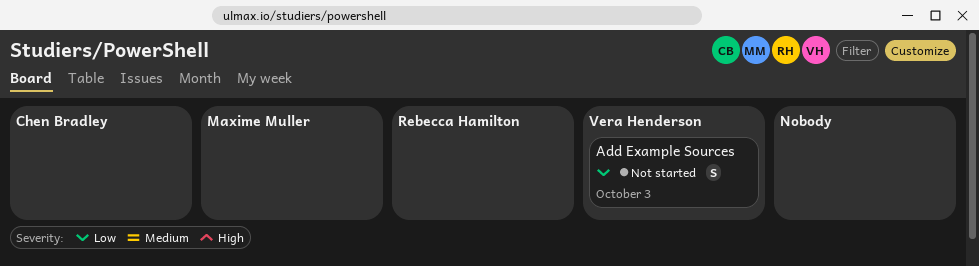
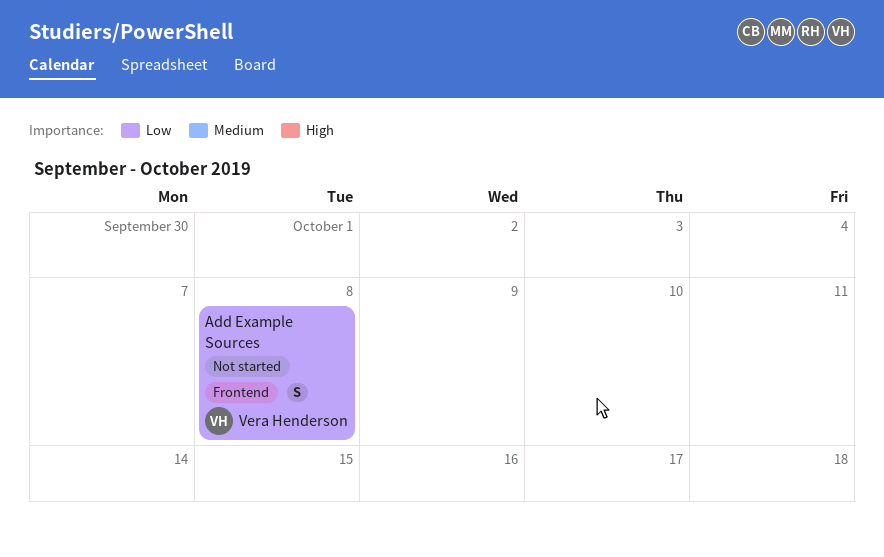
Add Example Sources, due: Oct 3 -> Oct 8

